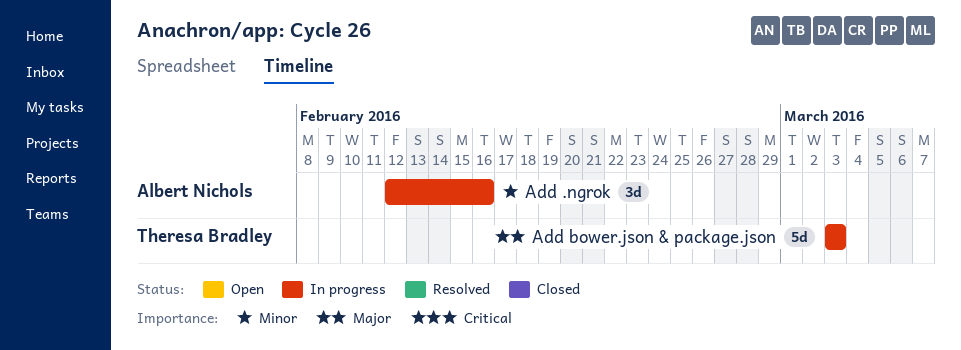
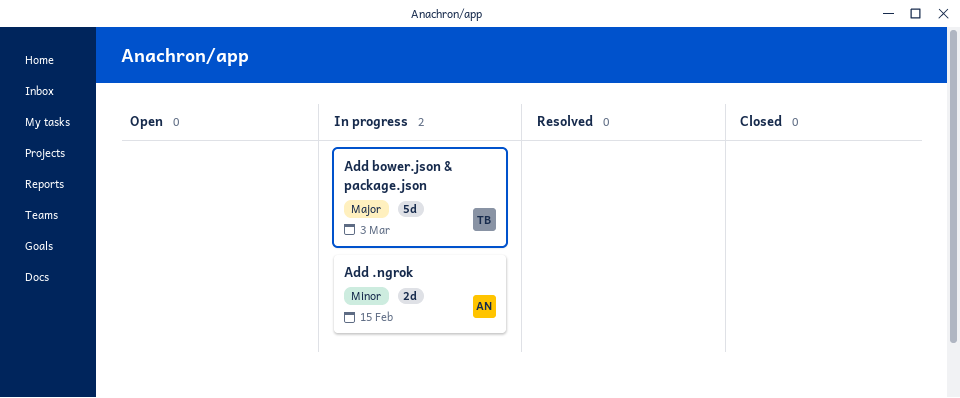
Add .ngrok, estimate: 3d -> 2d
Add .ngrok, due: Feb 16 -> Feb 15

